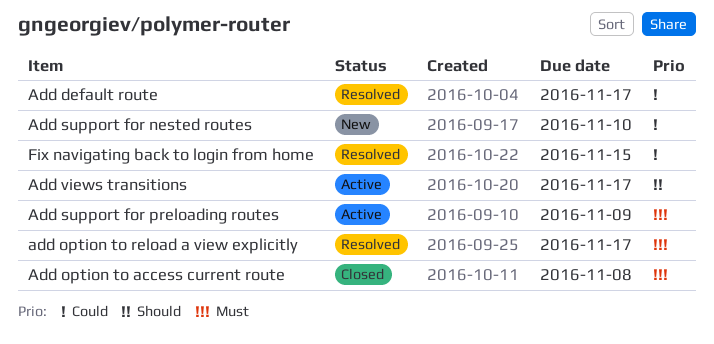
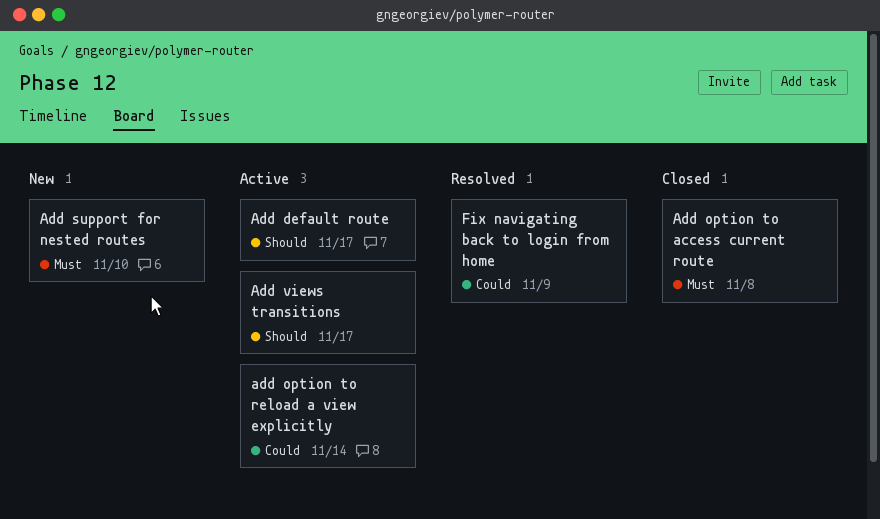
Add default route, status: Resolved -> Active
Add default route, priority: Could -> Should
add option to reload a view explicitly, status: Resolved -> Active
add option to reload a view explicitly, priority: Must -> Could
add option to reload a view explicitly, due: Nov 17 -> Nov 14
Add support for nested routes, priority: Could -> Must
Add support for preloading routes: present -> none
Fix navigating back to login from home, due: Nov 15 -> Nov 9

